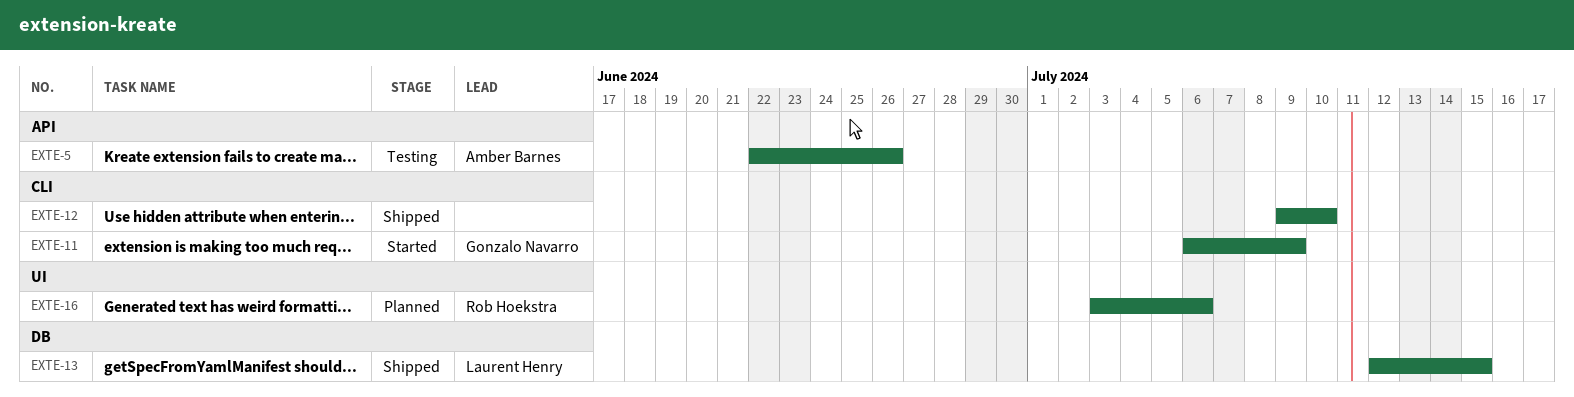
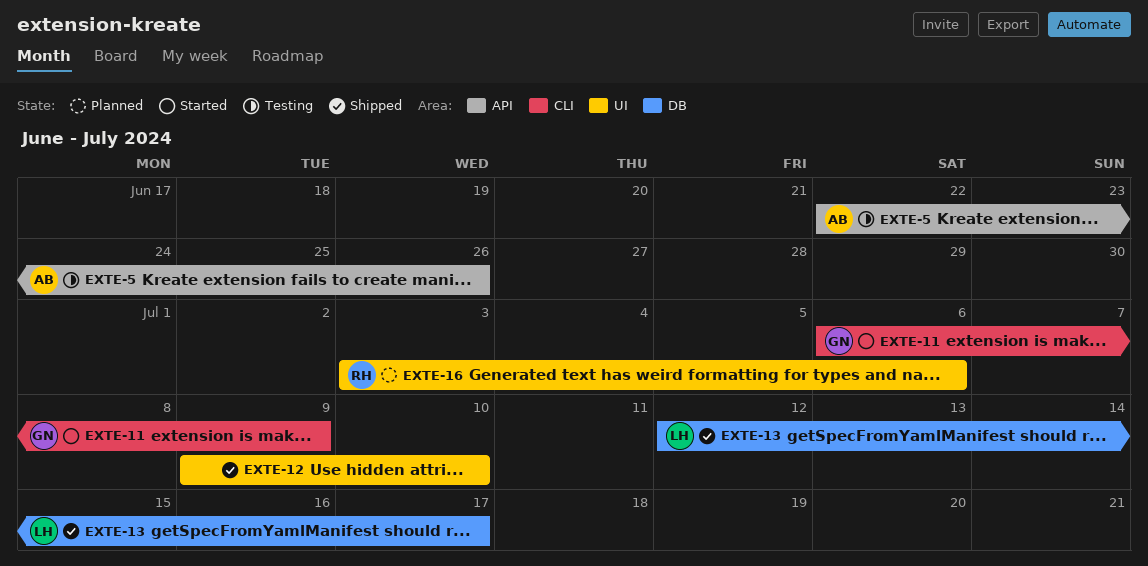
EXTE-12, label: CLI -> UI
EXTE-13, due: Jul 15 -> Jul 17

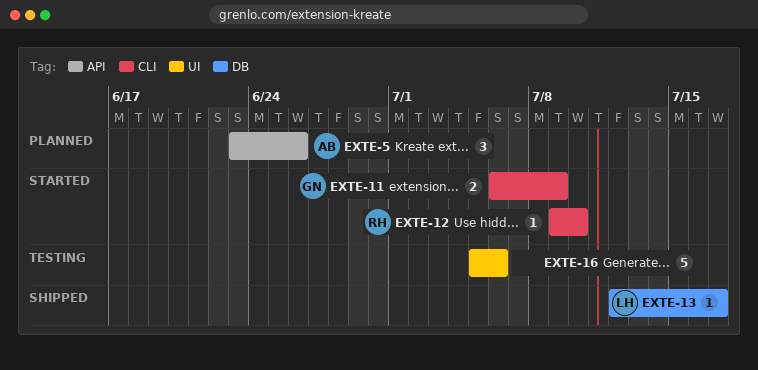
EXTE-5, status: Testing -> Planned
EXTE-5, start: Jun 22 -> Jun 23
EXTE-12, status: Shipped -> Started
EXTE-12, owner: none -> RH
EXTE-12, label: UI -> CLI
EXTE-16, status: Planned -> Testing
EXTE-16, owner: RH -> none
EXTE-16, start: Jul 3 -> Jul 5

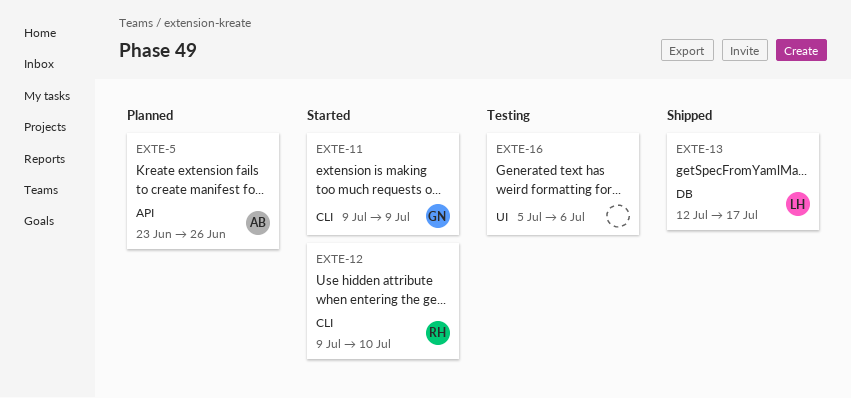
EXTE-11, start: Jul 6 -> Jul 9

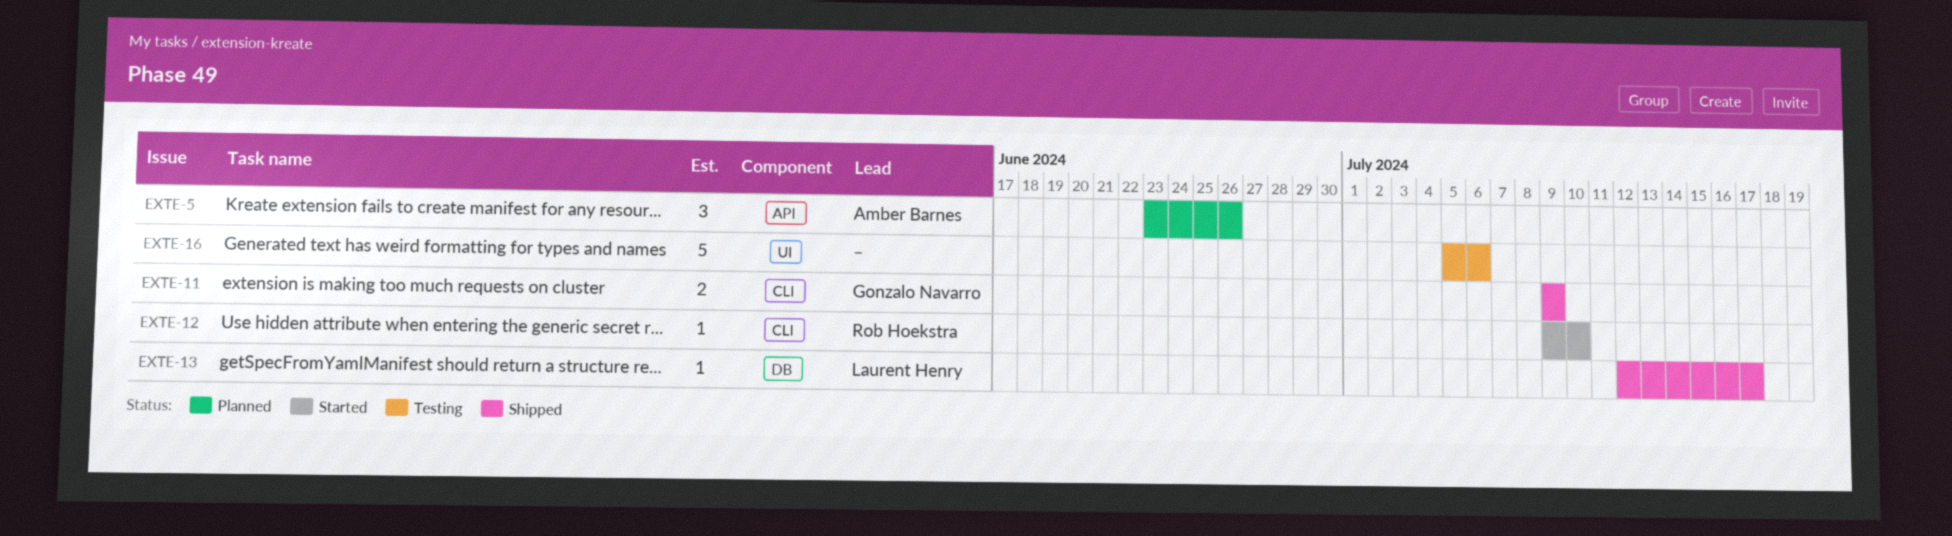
EXTE-11, status: Started -> Shipped

